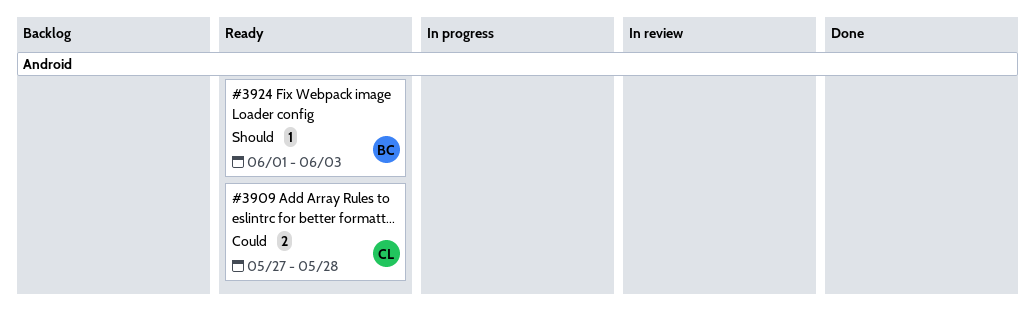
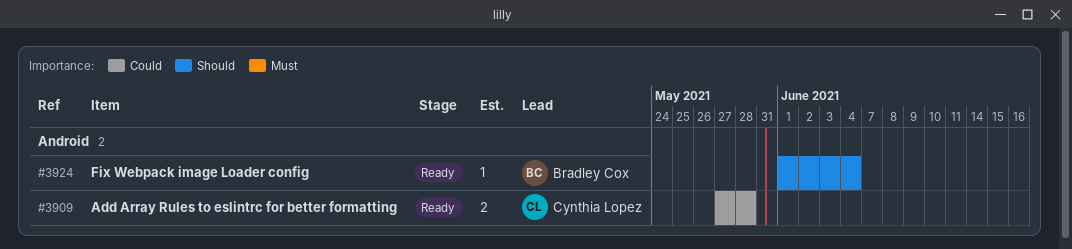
#3924, due: Jun 3 -> Jun 4

